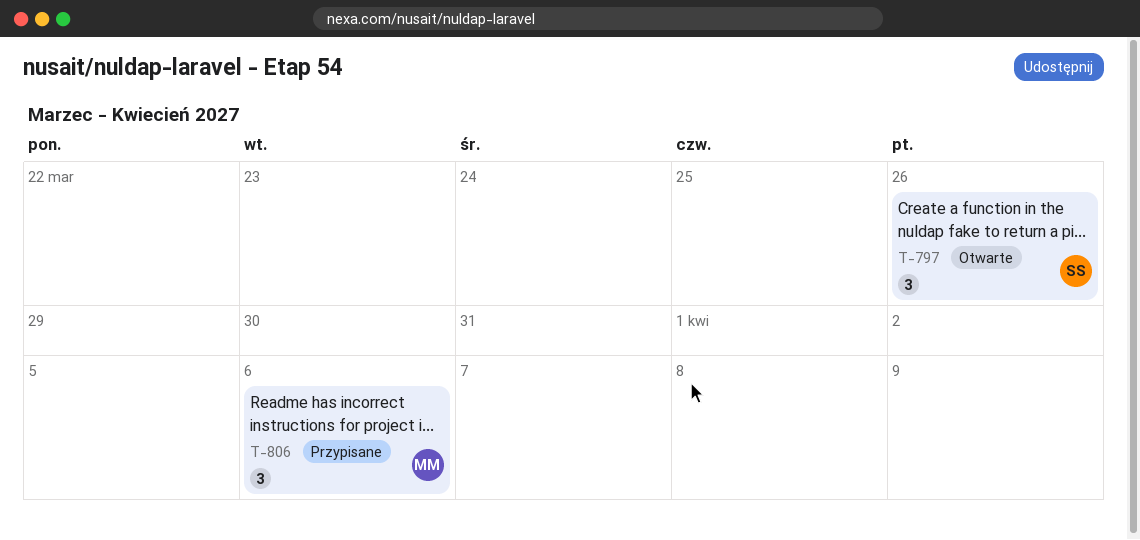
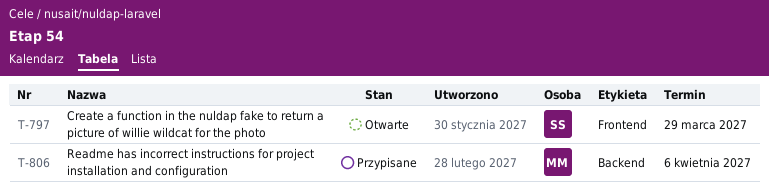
T-797, due: Mar 26 -> Mar 29

